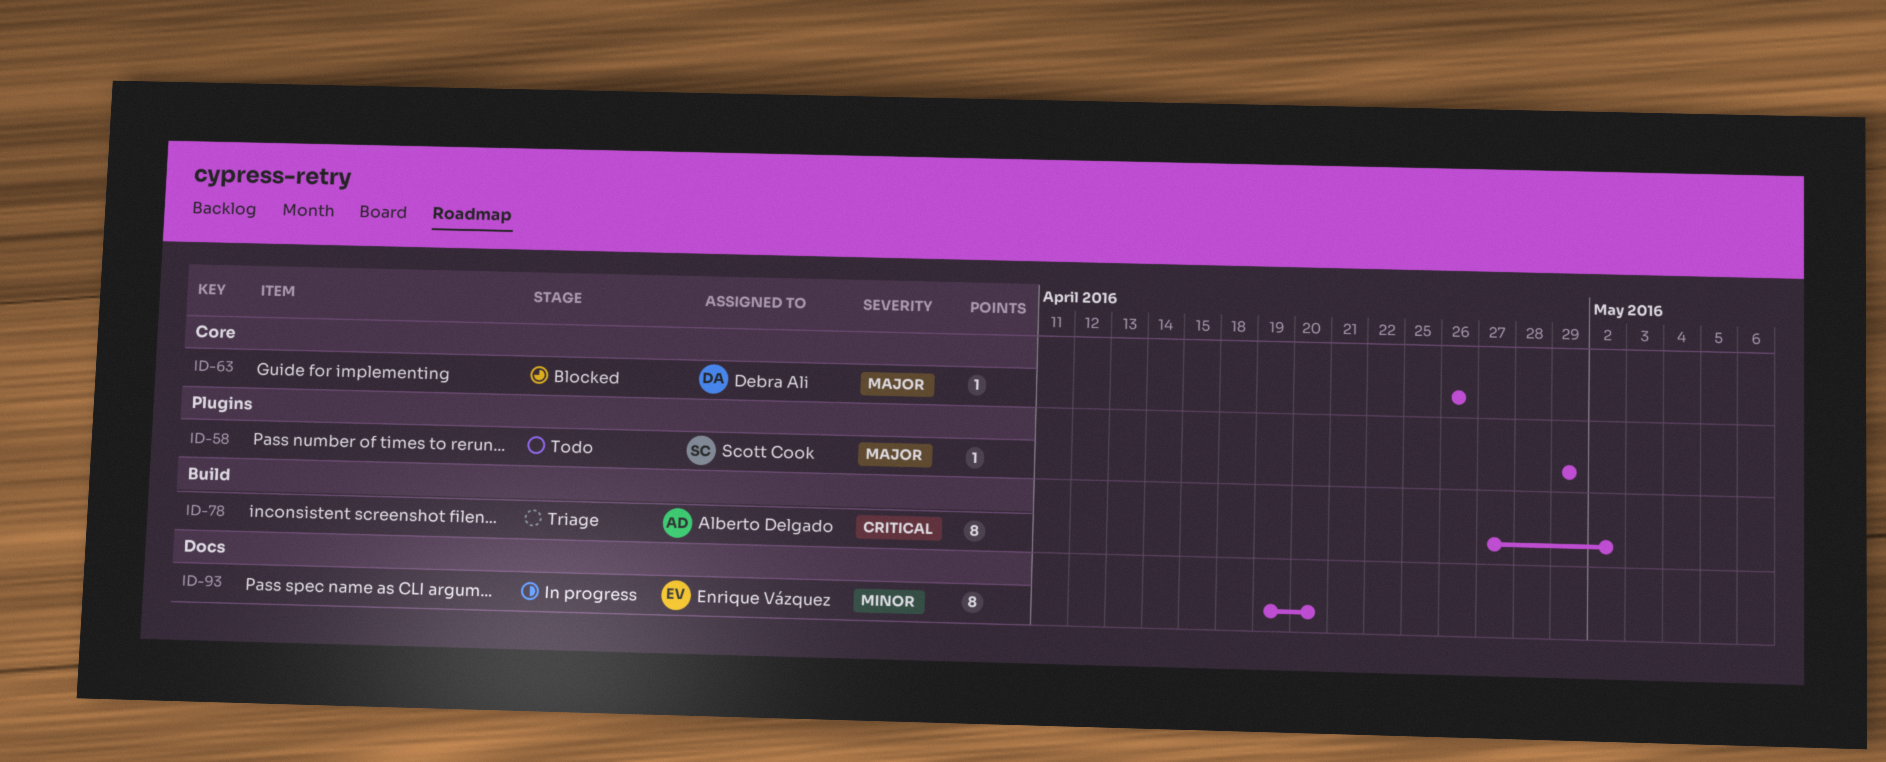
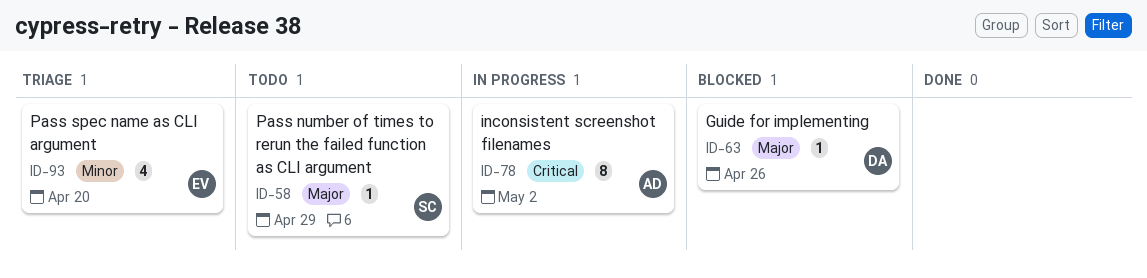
ID-78, status: Triage -> In progress
ID-93, status: In progress -> Triage
ID-93, estimate: 8 -> 4

